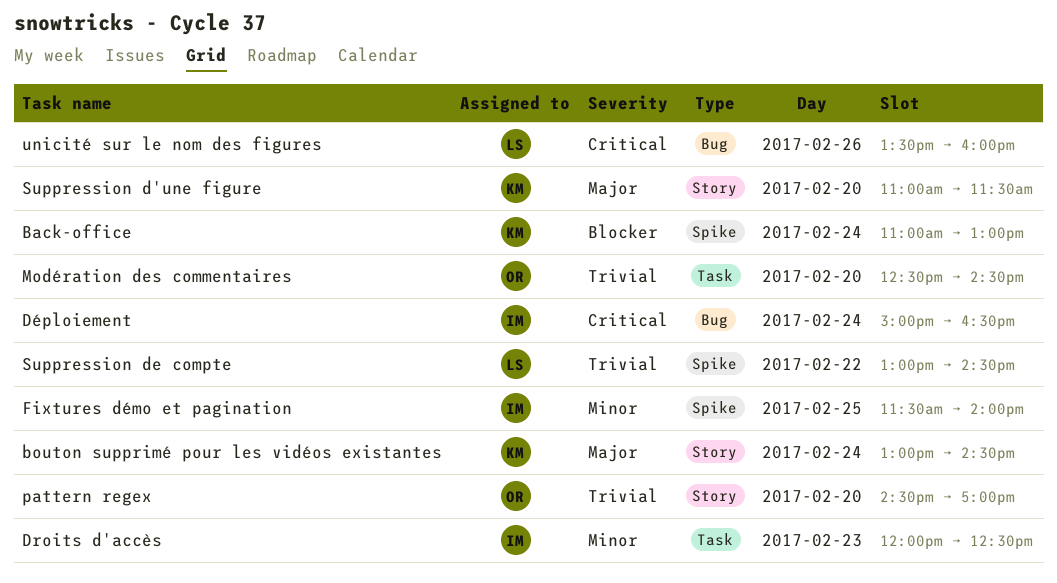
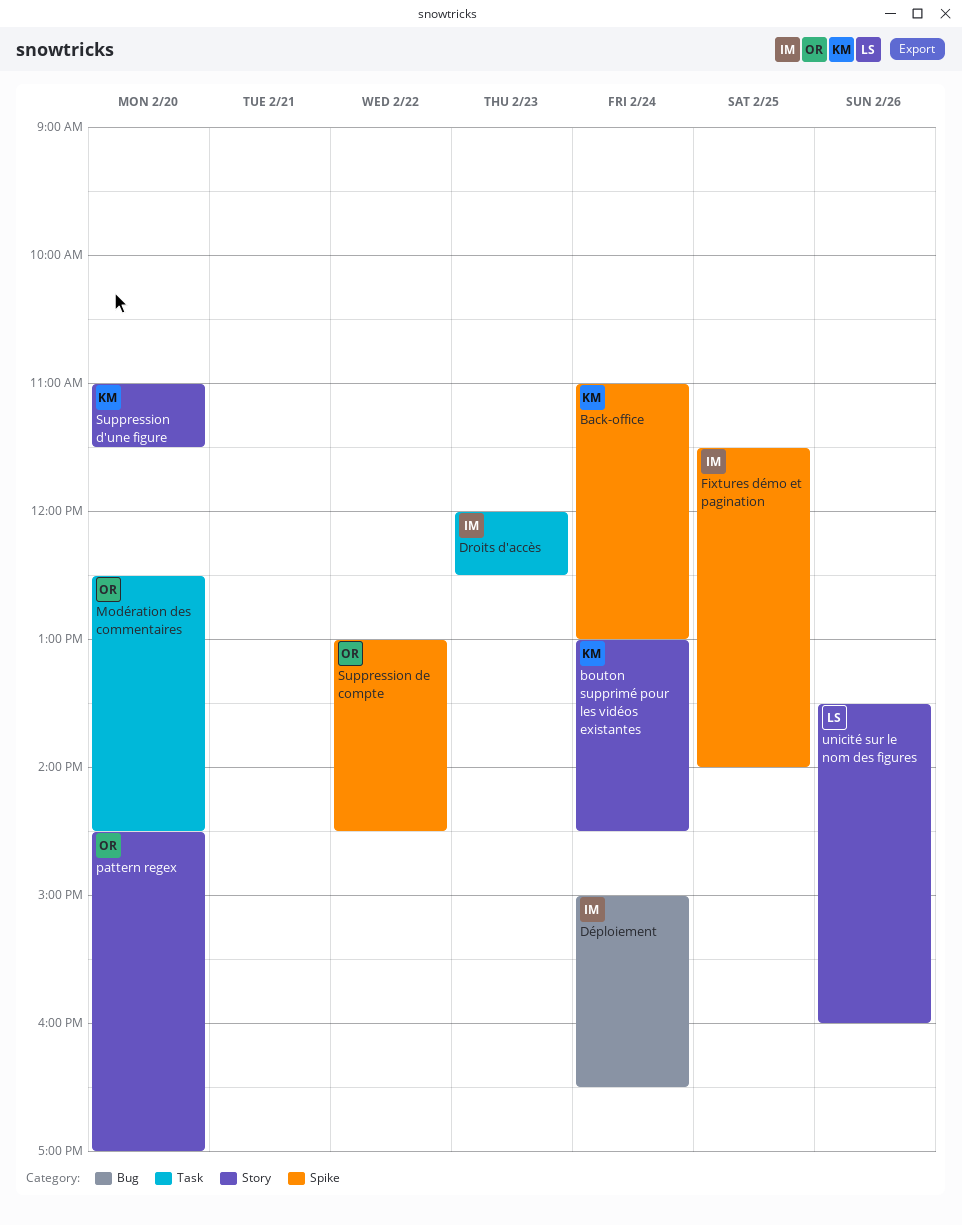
Suppression de compte, owner: LS -> OR
unicité sur le nom des figures, label: Bug -> Story

